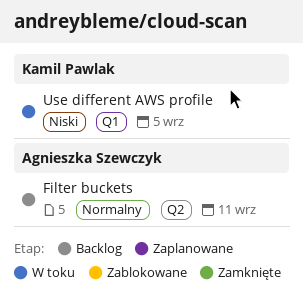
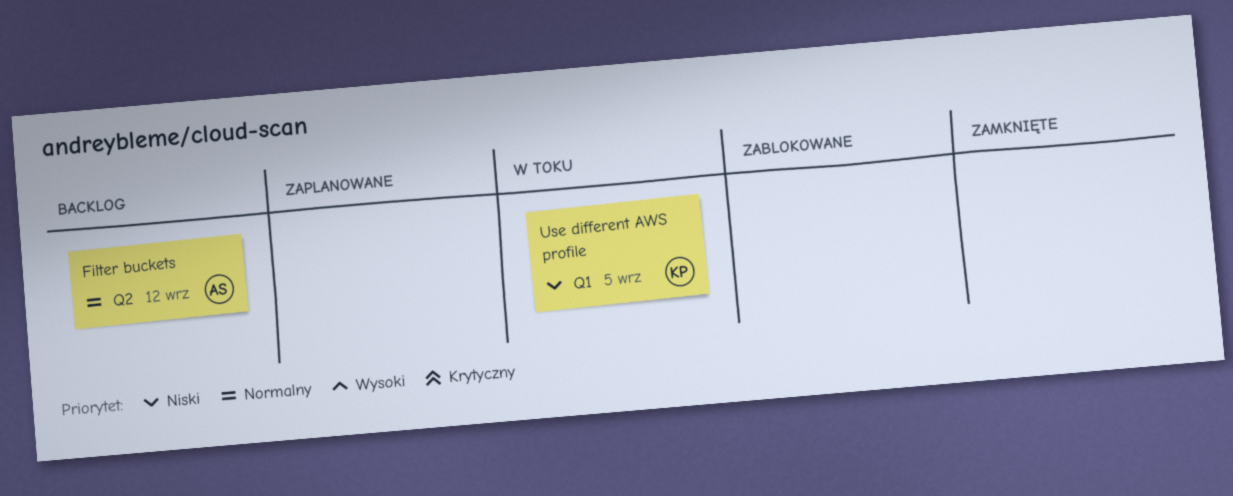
Filter buckets, due: Sep 11 -> Sep 12

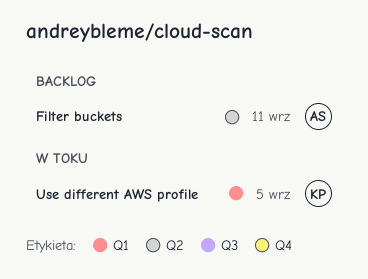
Filter buckets, due: Sep 12 -> Sep 11

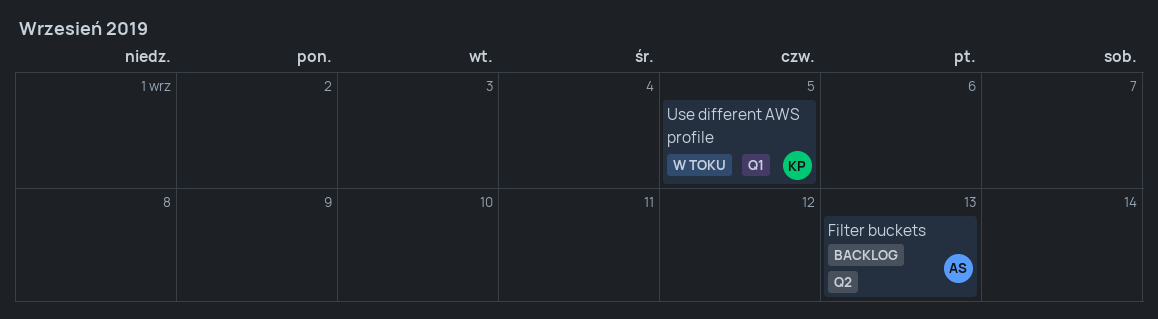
Filter buckets, due: Sep 11 -> Sep 13

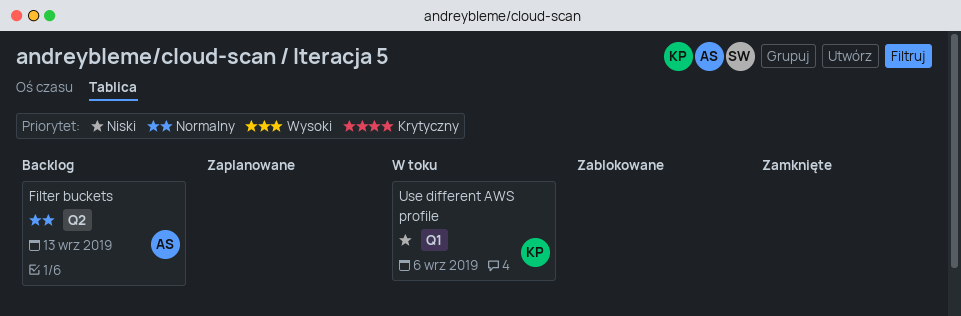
Use different AWS profile, due: Sep 5 -> Sep 6

